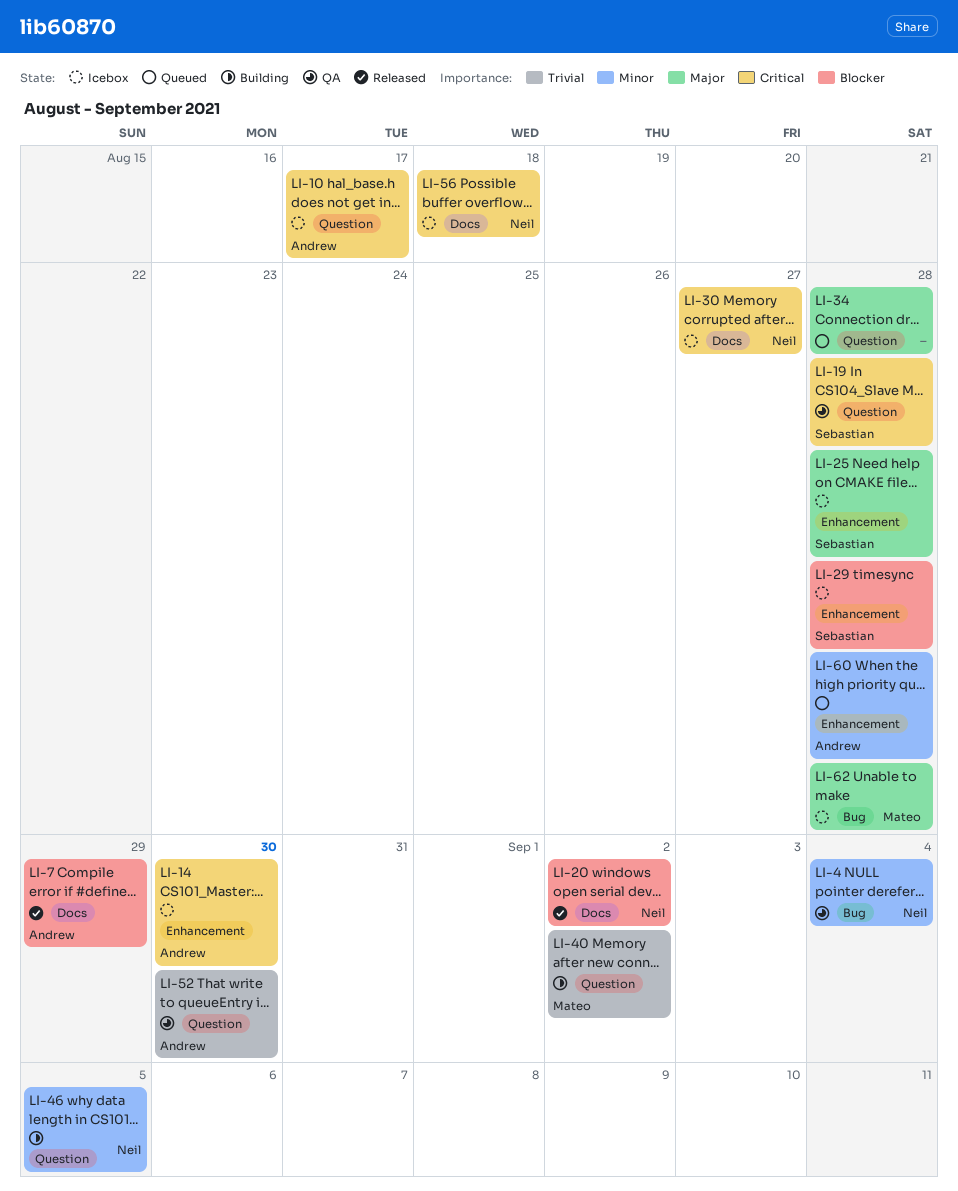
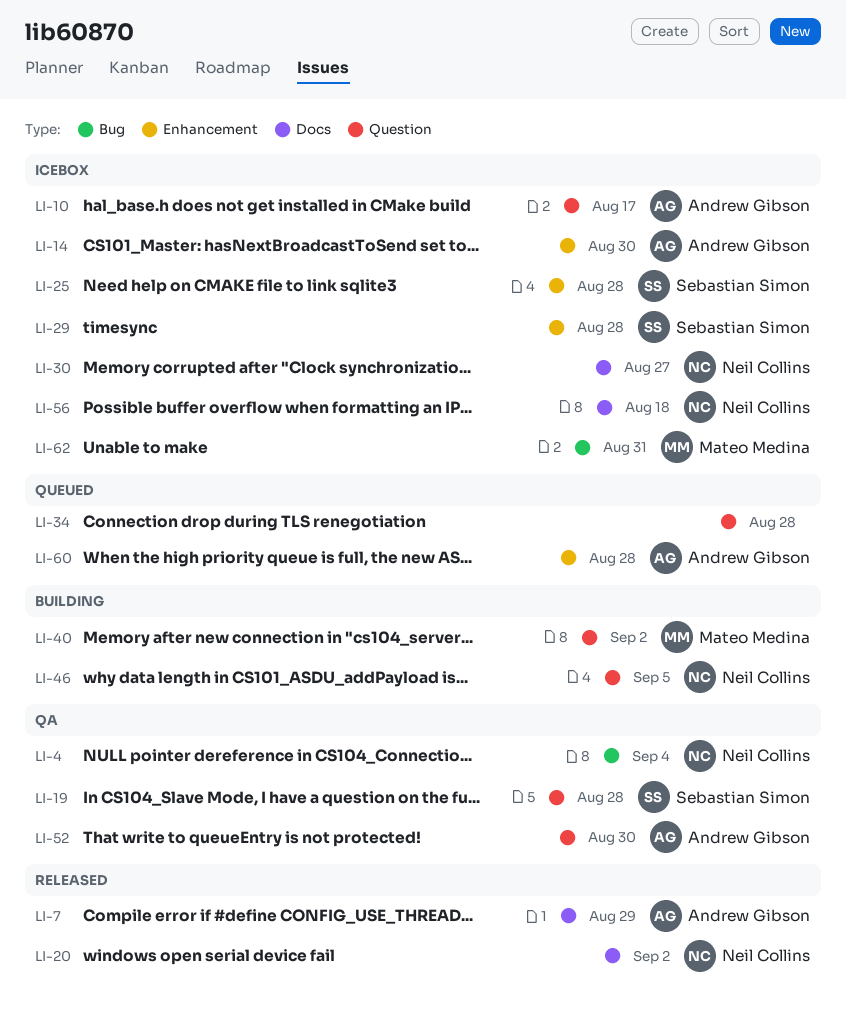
LI-62, due: Aug 28 -> Aug 31

